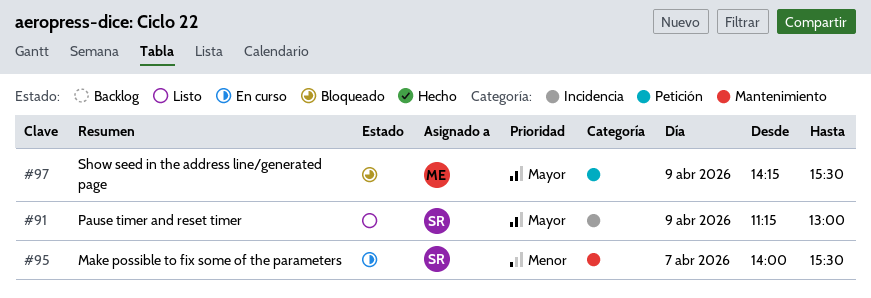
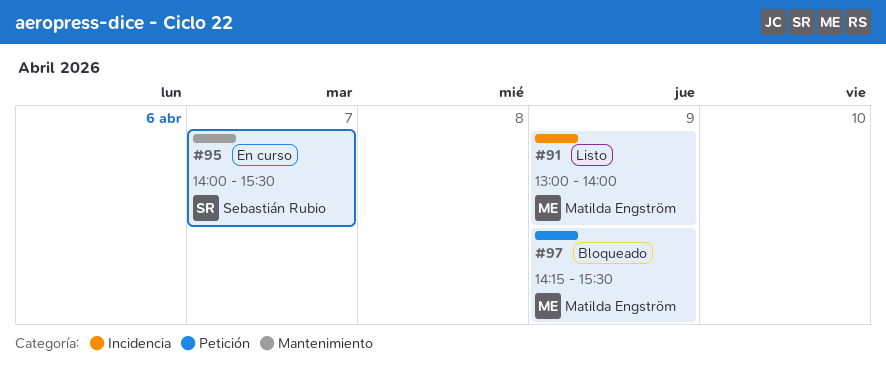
#91, owner: Sebastián Rubio -> Matilda Engström
#91, begins: 11:15 -> 13:00
#91, ends: 13:00 -> 14:00

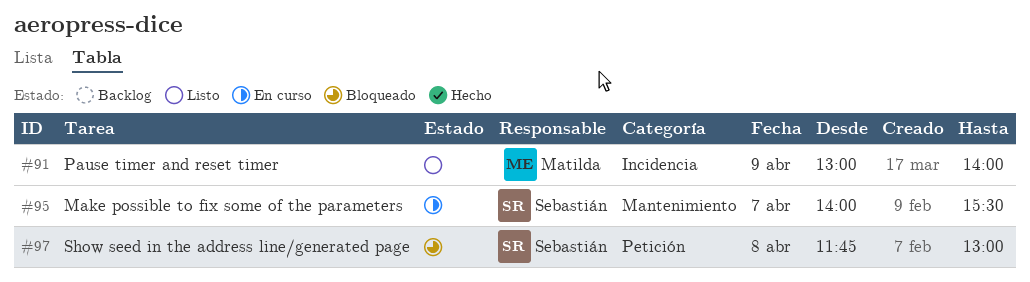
#97, owner: Matilda Engström -> Sebastián Rubio
#97, day: Apr 9 -> Apr 8
#97, begins: 14:15 -> 11:45
#97, ends: 15:30 -> 13:00

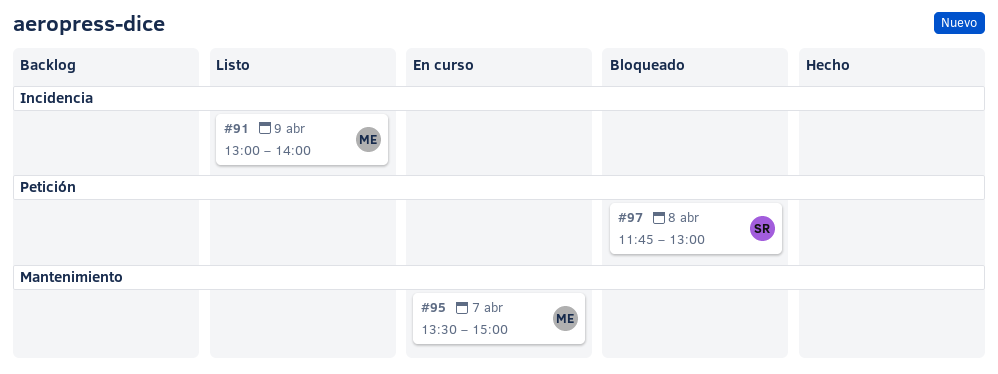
#95, owner: Sebastián -> Matilda
#95, begins: 14:00 -> 13:30
#95, ends: 15:30 -> 15:00

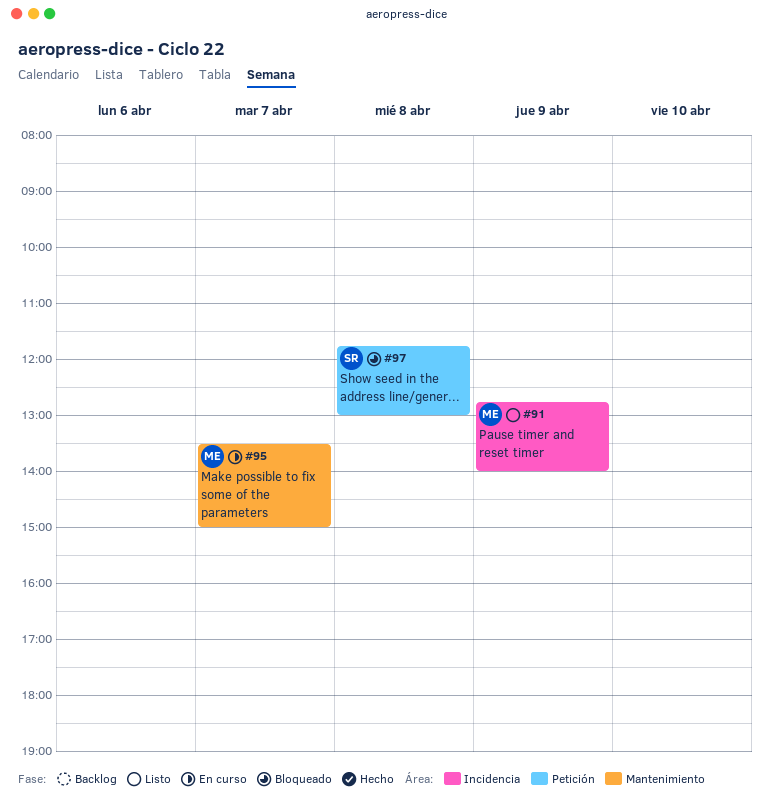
#91, begins: 13:00 -> 12:45

